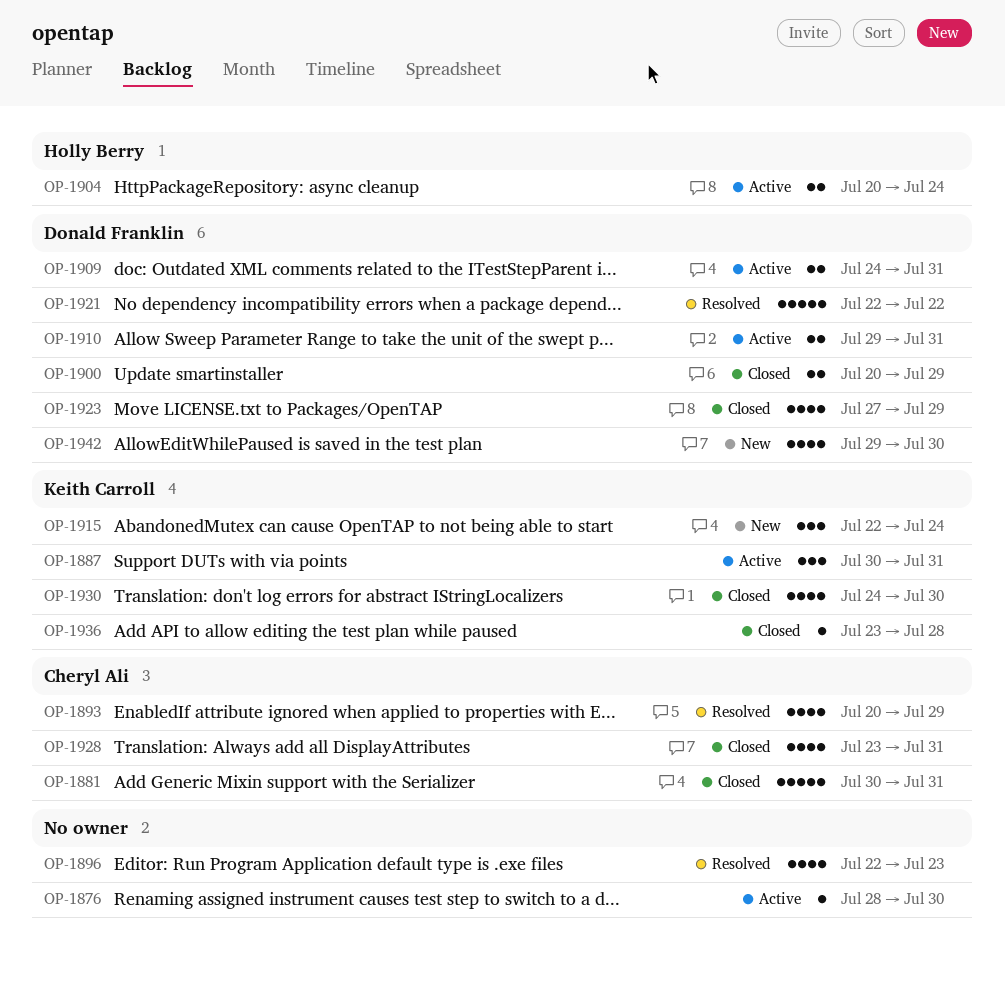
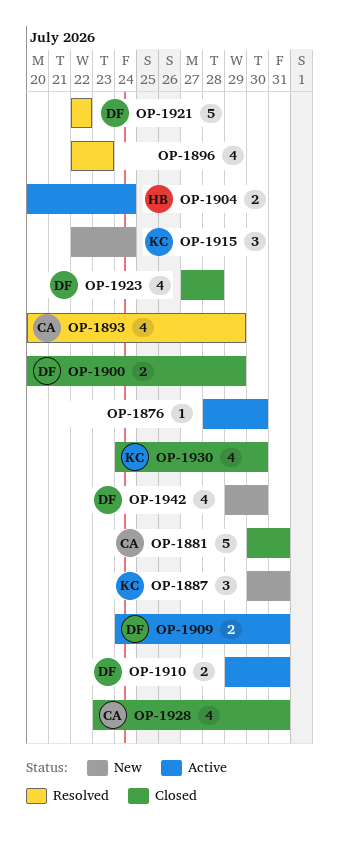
OP-1887, status: Active -> New
OP-1923, due: Jul 29 -> Jul 28
OP-1936: present -> none

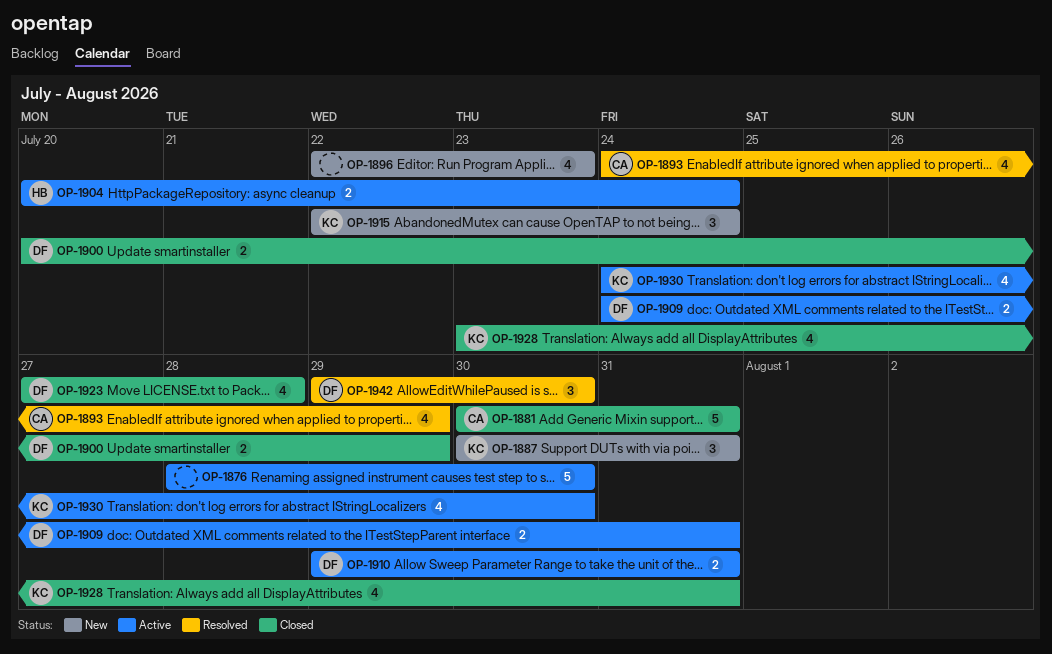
OP-1876, estimate: 1 -> 5
OP-1893, start: Jul 20 -> Jul 24
OP-1896, status: Resolved -> New
OP-1921: present -> none
OP-1928, owner: CA -> KC
OP-1930, status: Closed -> Active
OP-1942, status: New -> Resolved
OP-1942, estimate: 4 -> 3

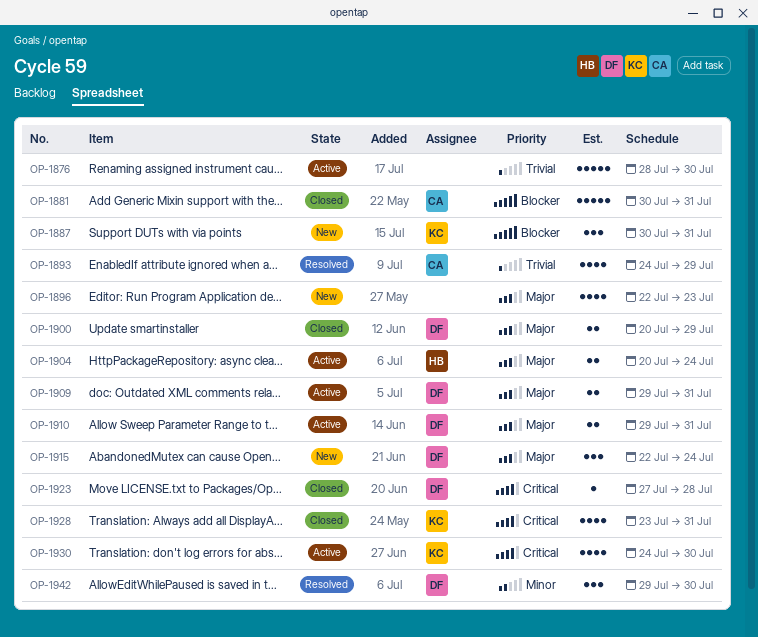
OP-1909, start: Jul 24 -> Jul 29
OP-1915, owner: KC -> DF
OP-1923, estimate: 4 -> 1

